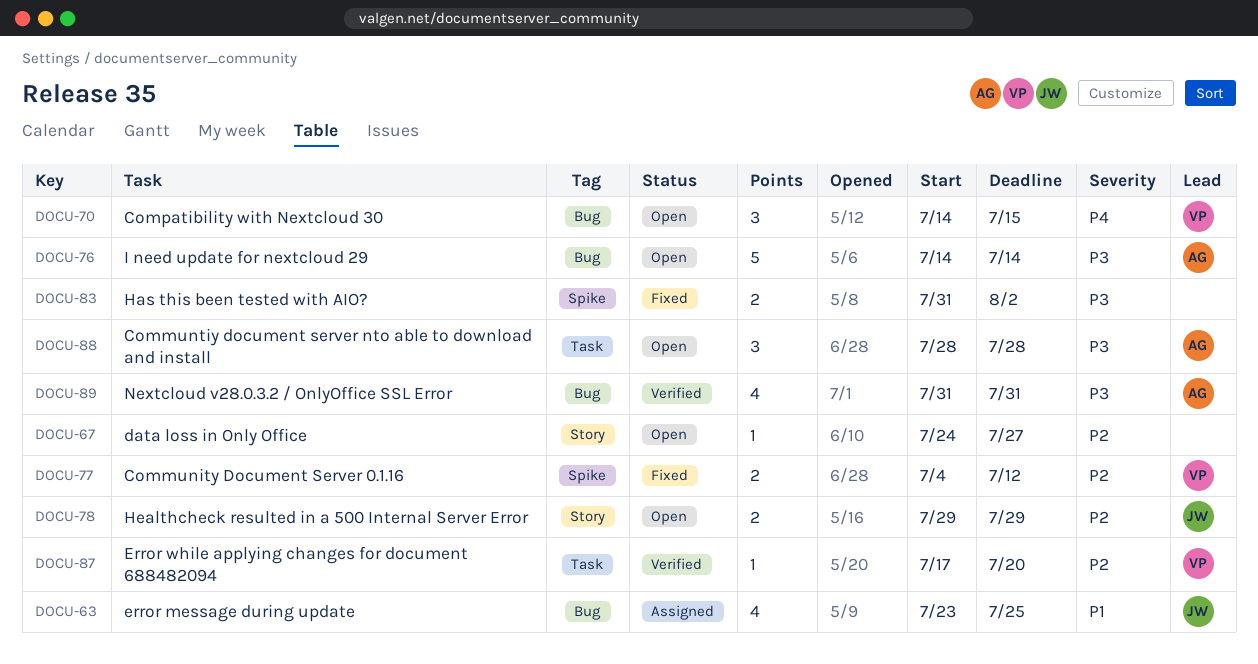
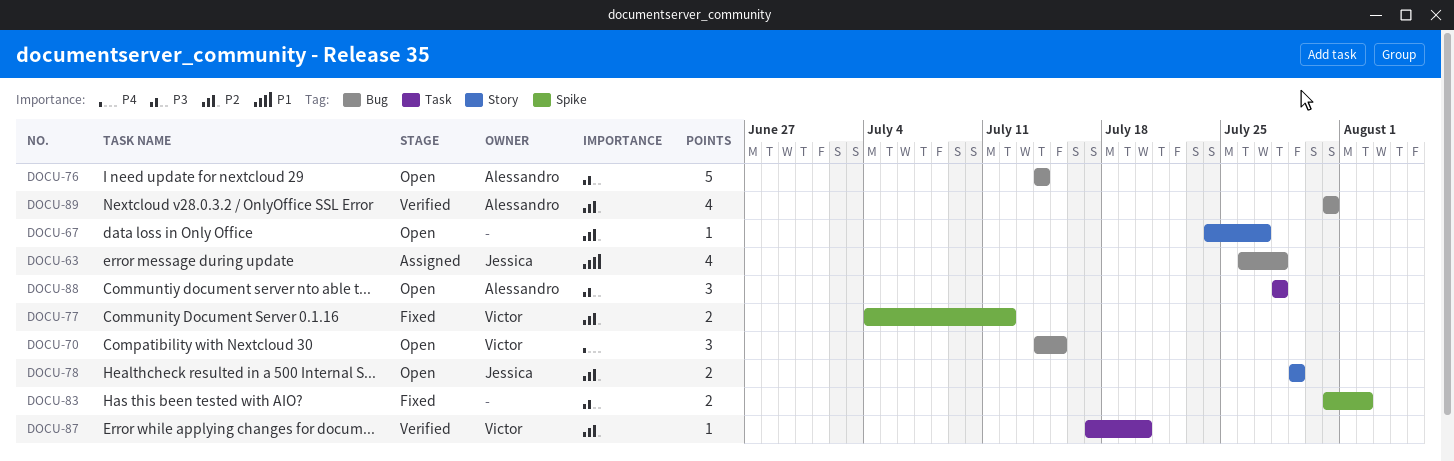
DOCU-63, start: Jul 23 -> Jul 26
DOCU-63, due: Jul 25 -> Jul 28
DOCU-89, priority: P3 -> P2

